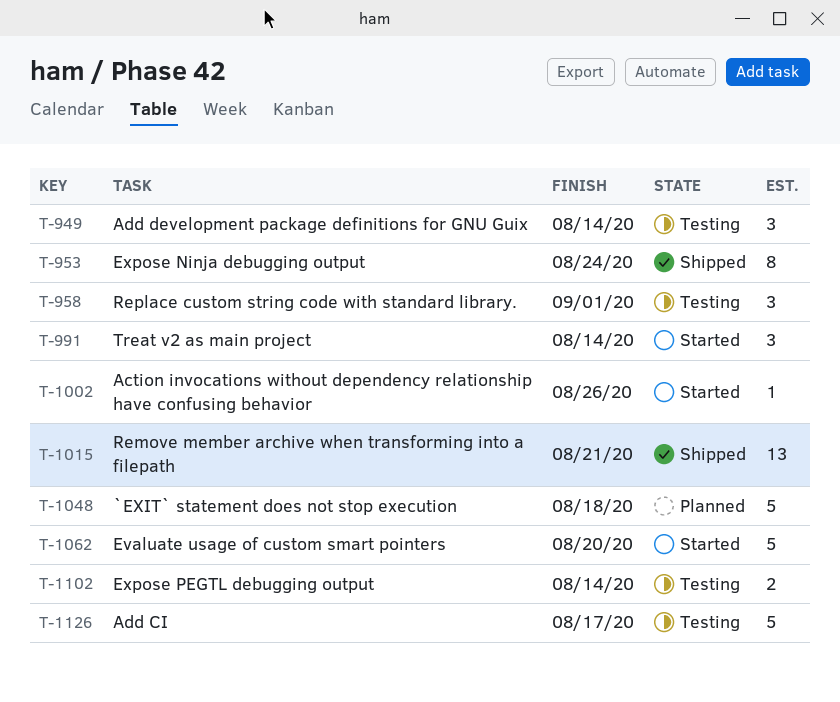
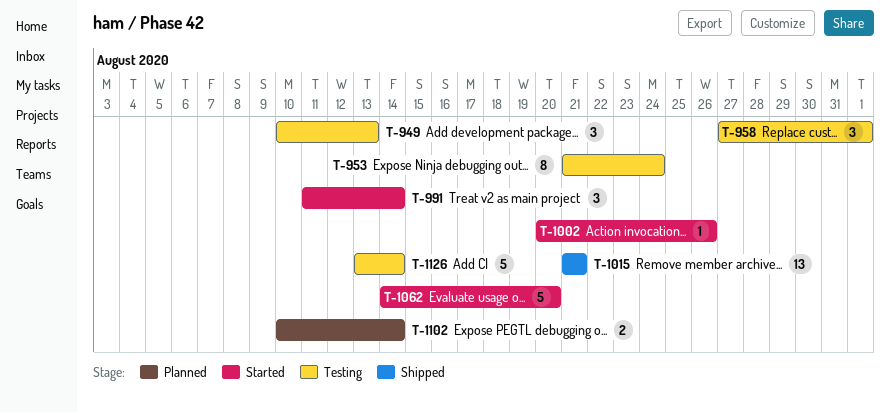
T-949, due: Aug 14 -> Aug 13
T-953, status: Shipped -> Testing
T-1048: present -> none
T-1102, status: Testing -> Planned
T-1126, due: Aug 17 -> Aug 14

